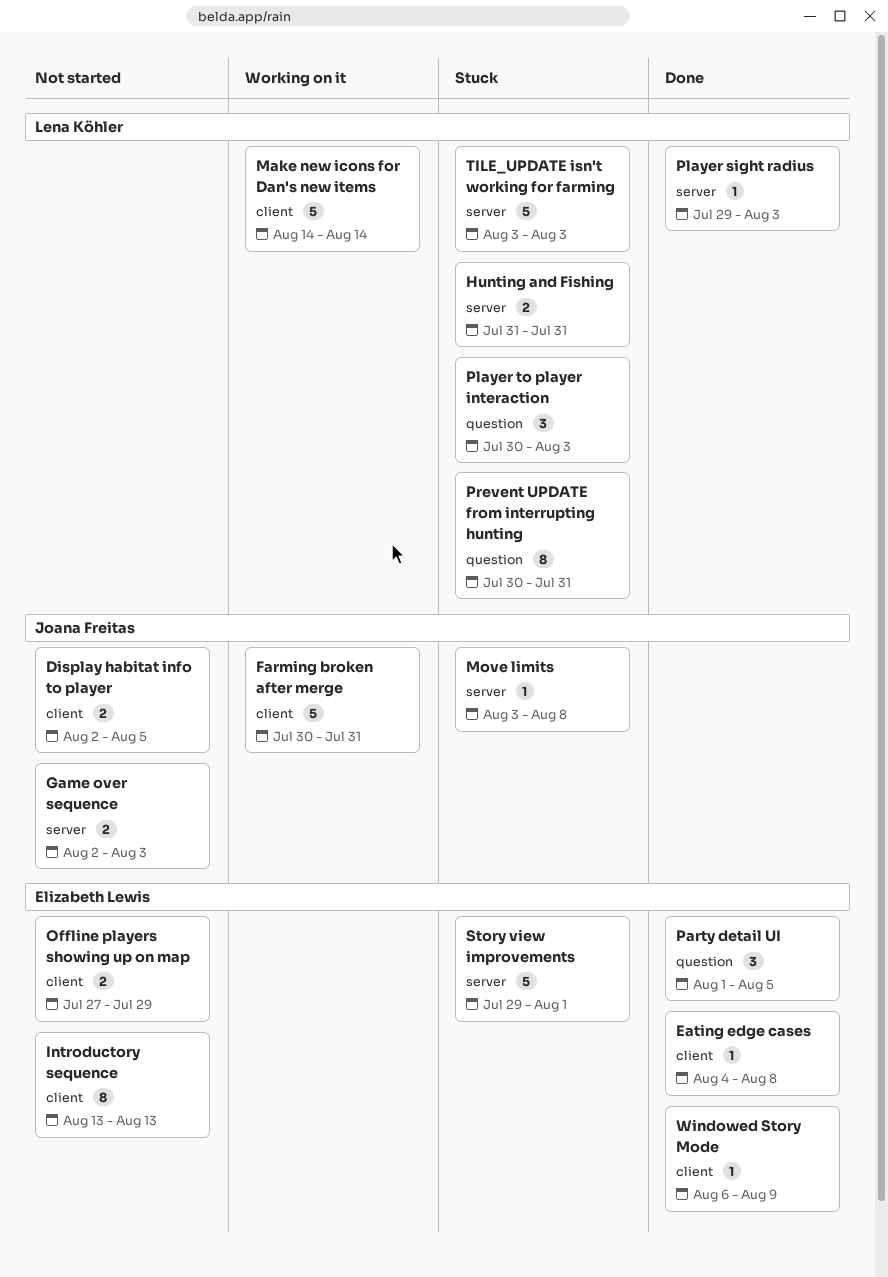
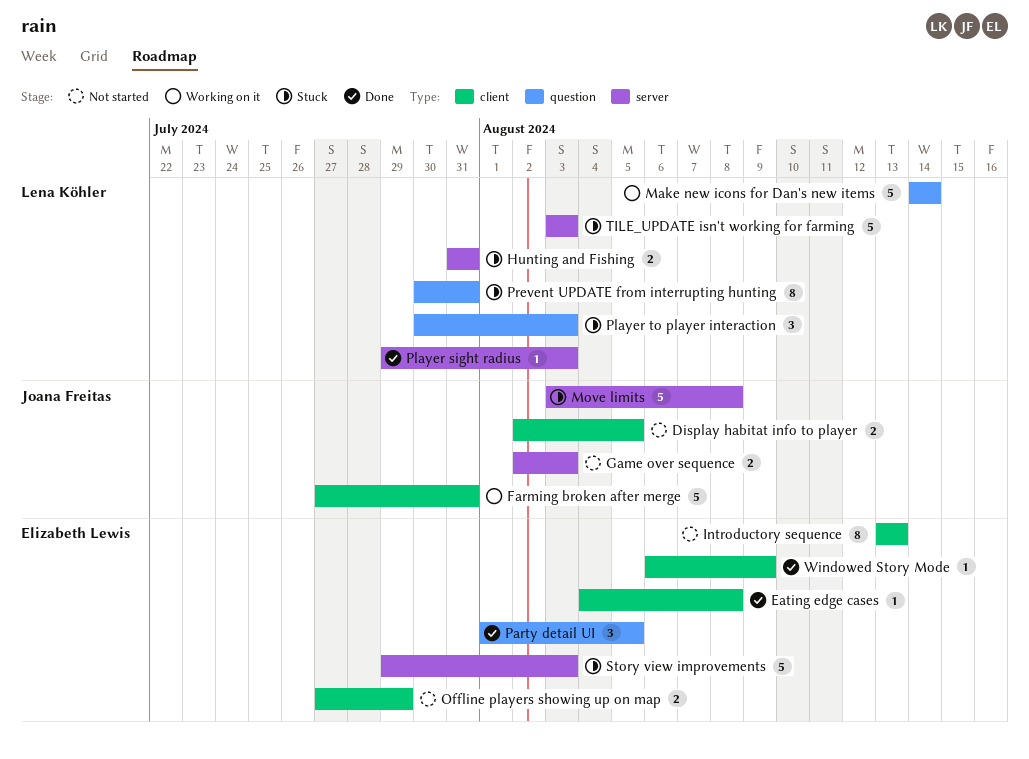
Farming broken after merge, start: Jul 30 -> Jul 27
Make new icons for Dan's new items, label: client -> question
Move limits, estimate: 1 -> 5
Story view improvements, due: Aug 1 -> Aug 3

